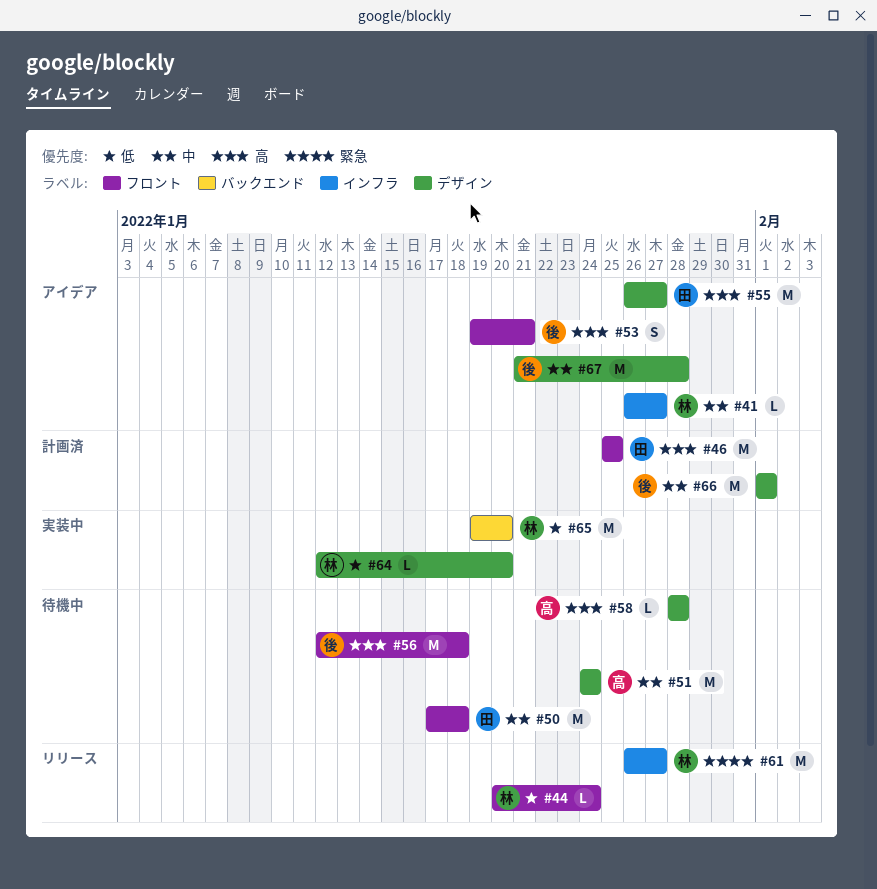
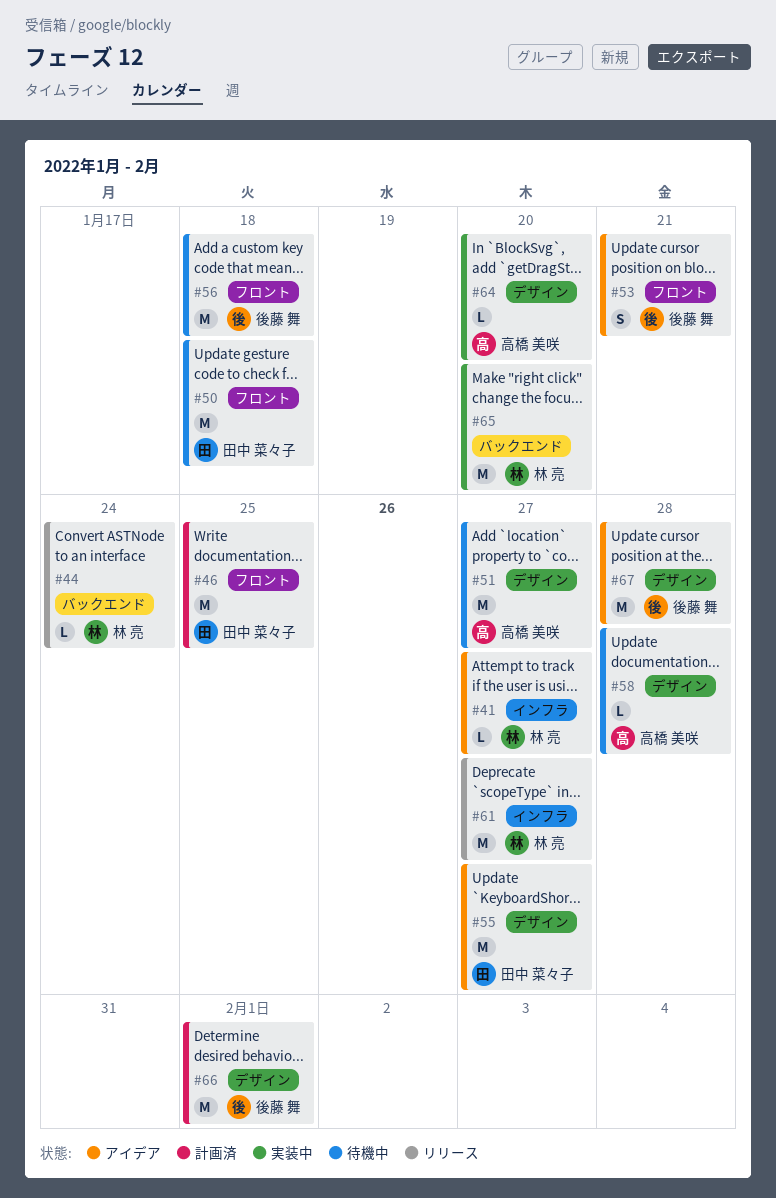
#44, label: フロント -> バックエンド
#51, due: Jan 24 -> Jan 27
#64, owner: 林 亮 -> 高橋 美咲

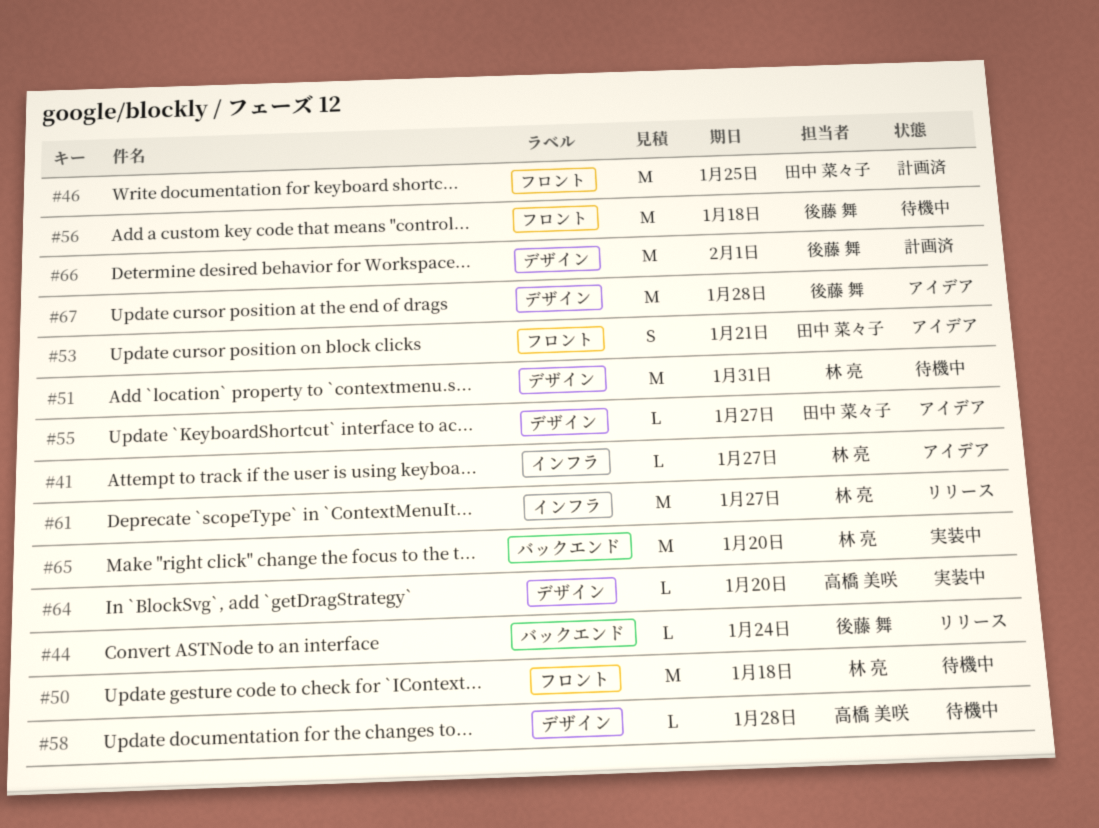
#44, owner: 林 亮 -> 後藤 舞
#50, owner: 田中 菜々子 -> 林 亮
#51, owner: 高橋 美咲 -> 林 亮
#51, due: Jan 27 -> Jan 31
#53, owner: 後藤 舞 -> 田中 菜々子
#55, estimate: M -> L

